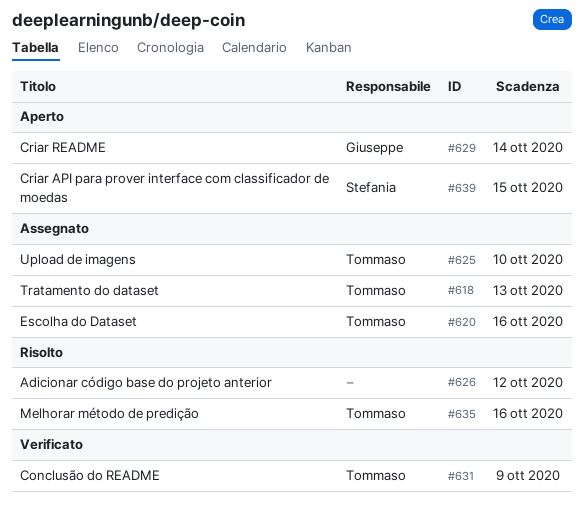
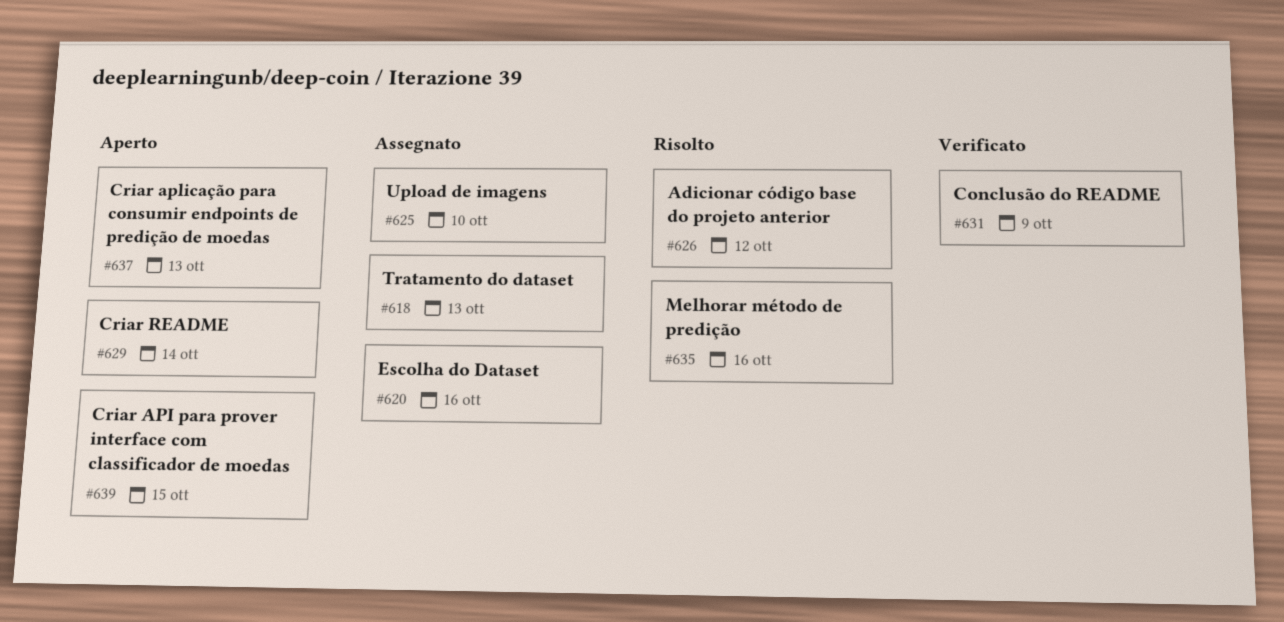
#637: none -> present

